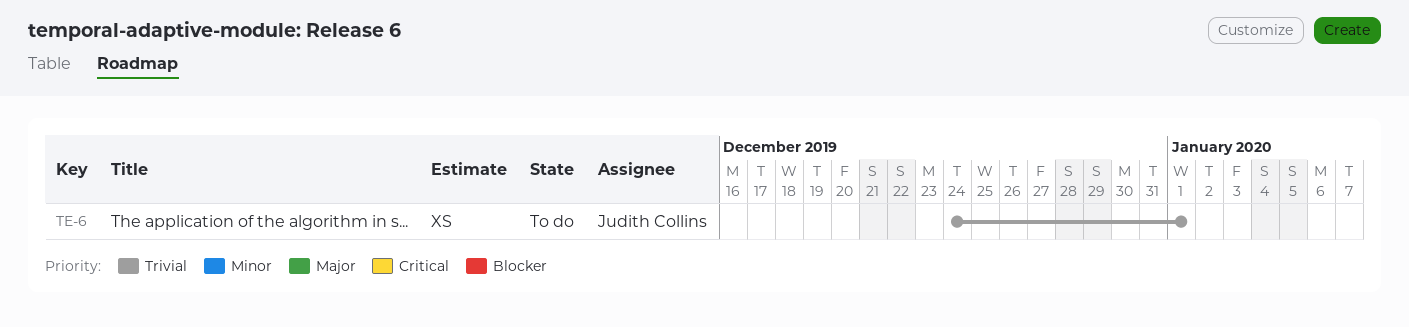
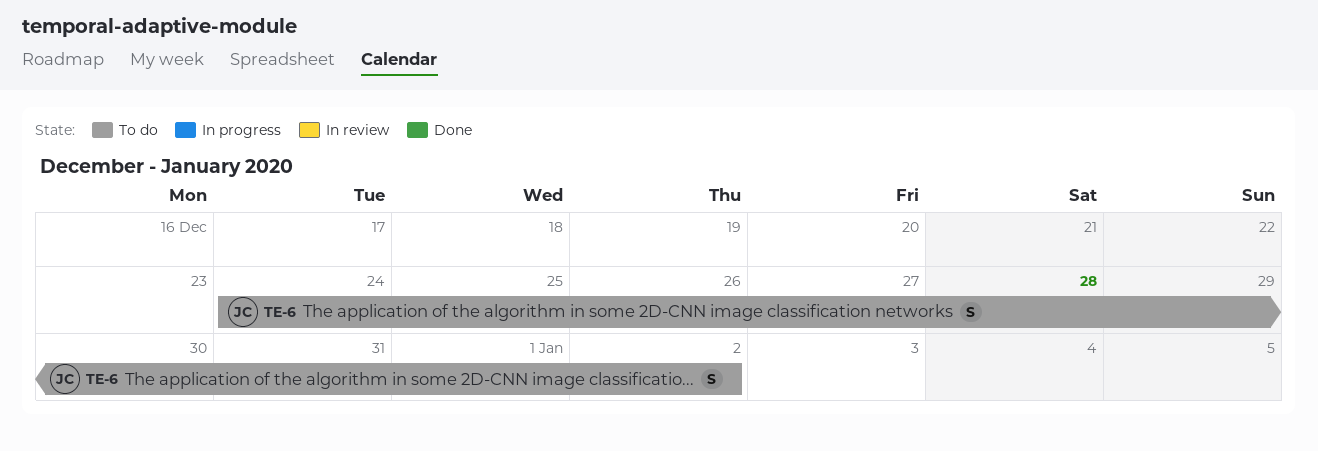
TE-6, estimate: XS -> S
TE-6, due: Jan 1 -> Jan 2

